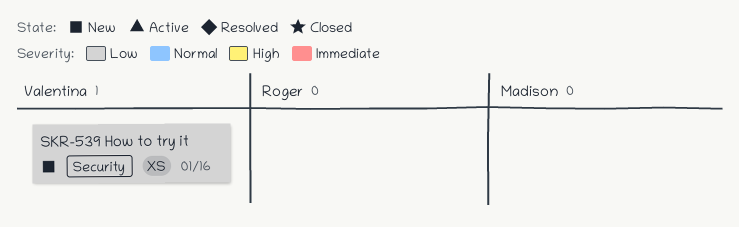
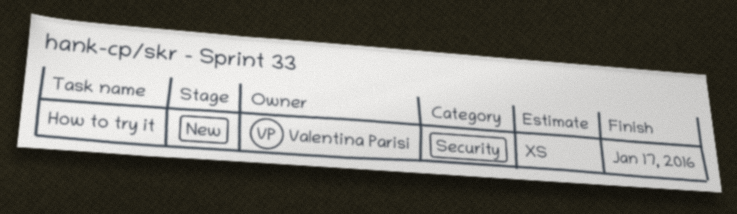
How to try it, due: Jan 16 -> Jan 17

